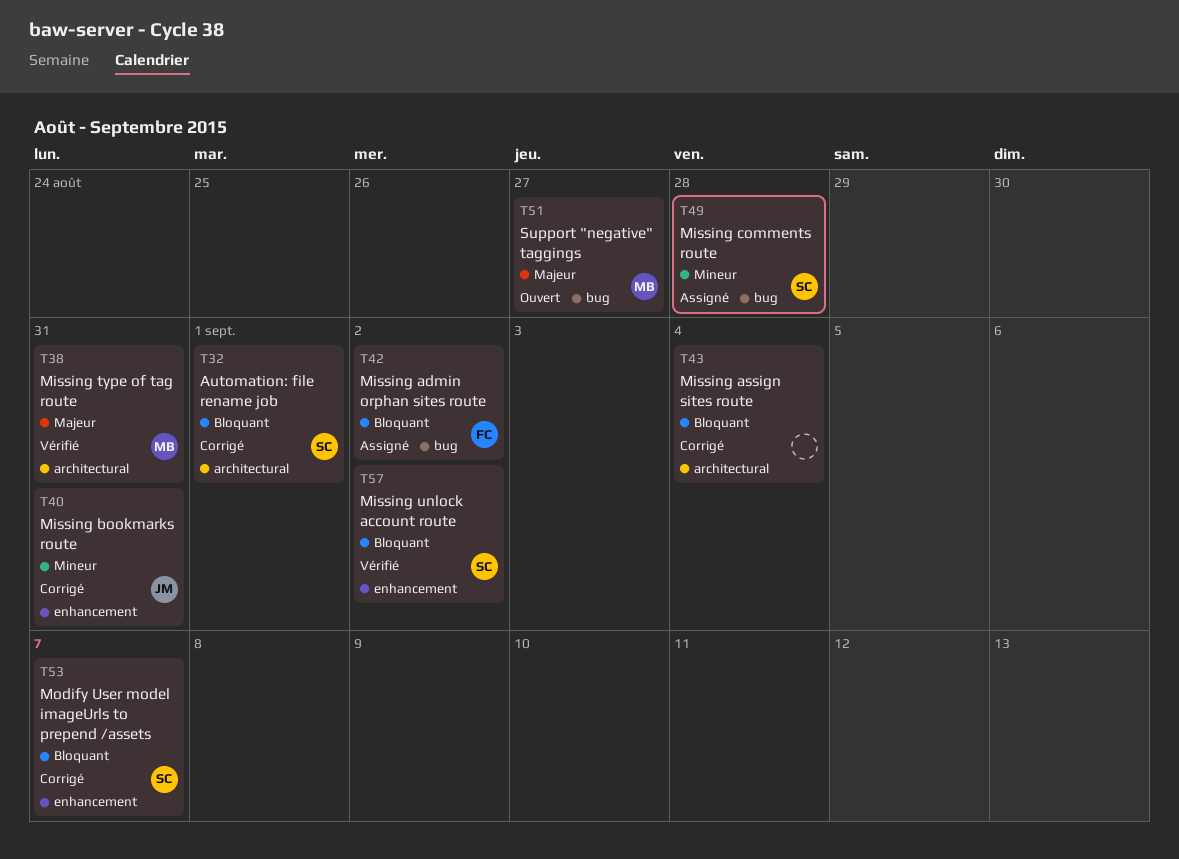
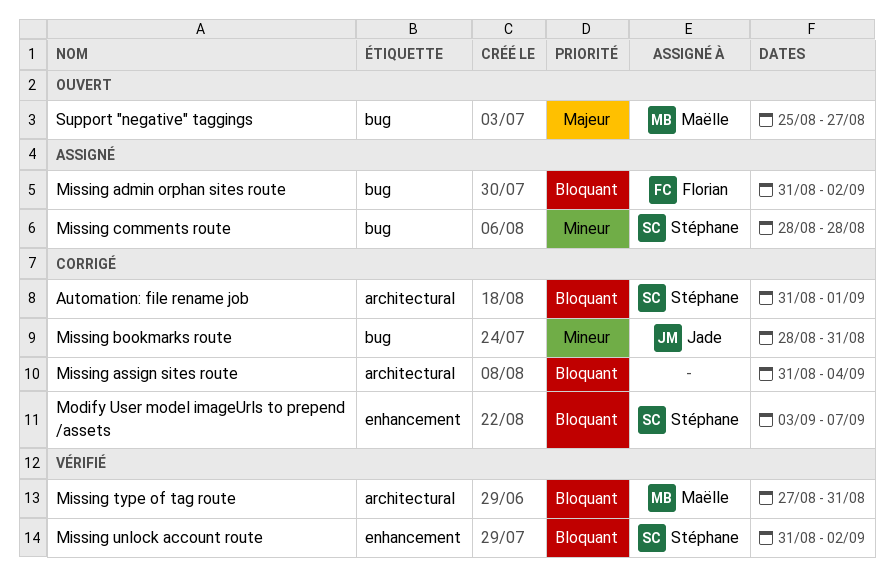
Missing bookmarks route, label: enhancement -> bug
Missing type of tag route, priority: Majeur -> Bloquant

